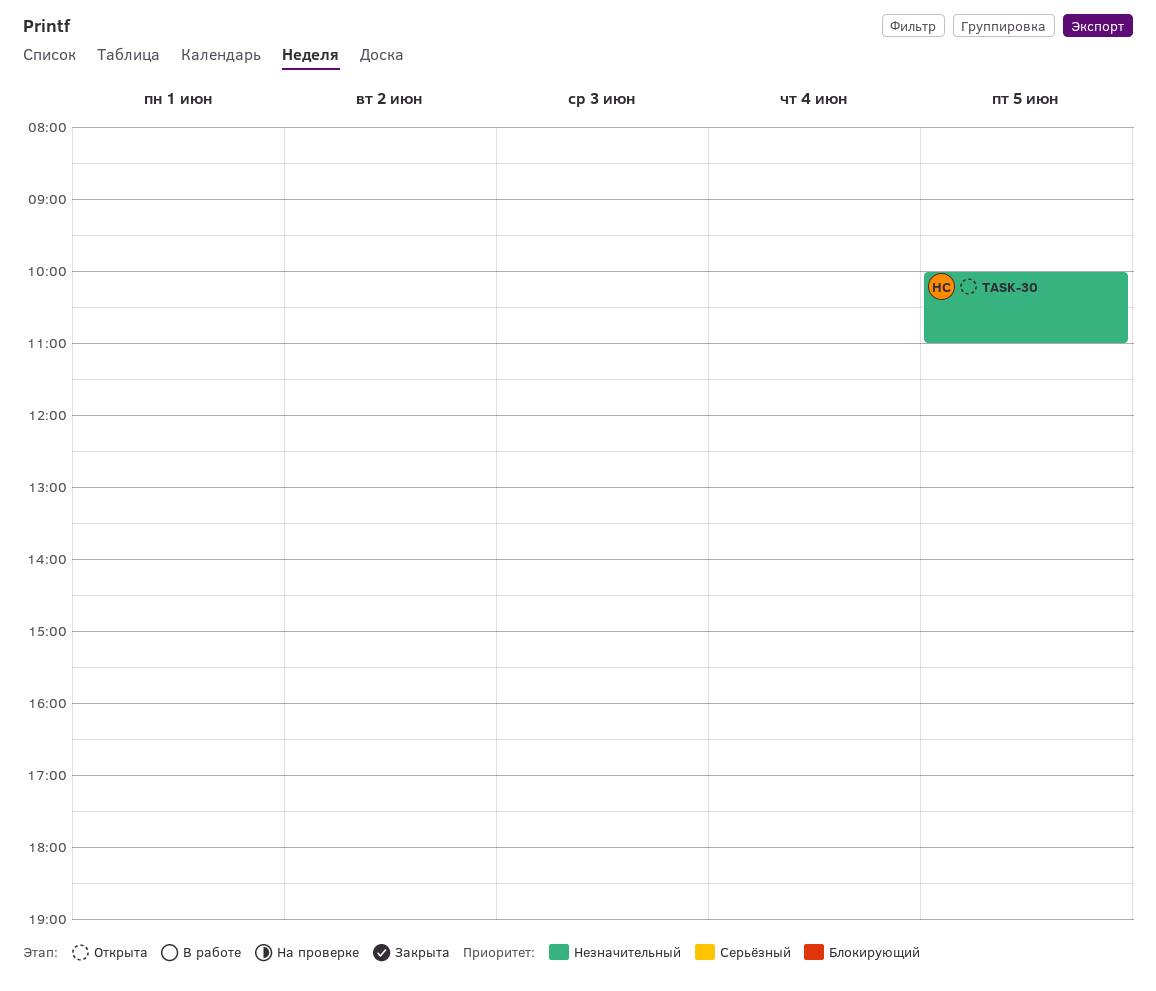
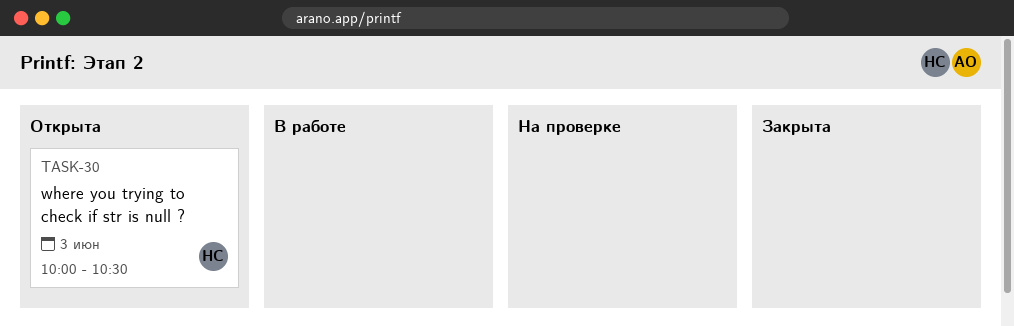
TASK-30, day: Jun 5 -> Jun 3
TASK-30, ends: 11:00 -> 10:30

